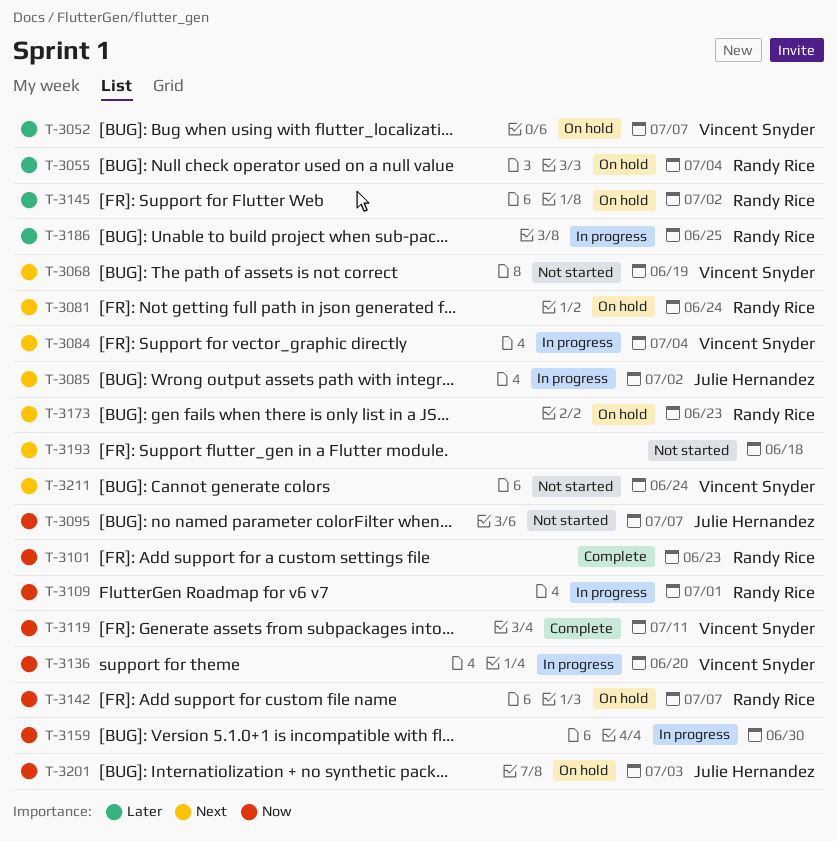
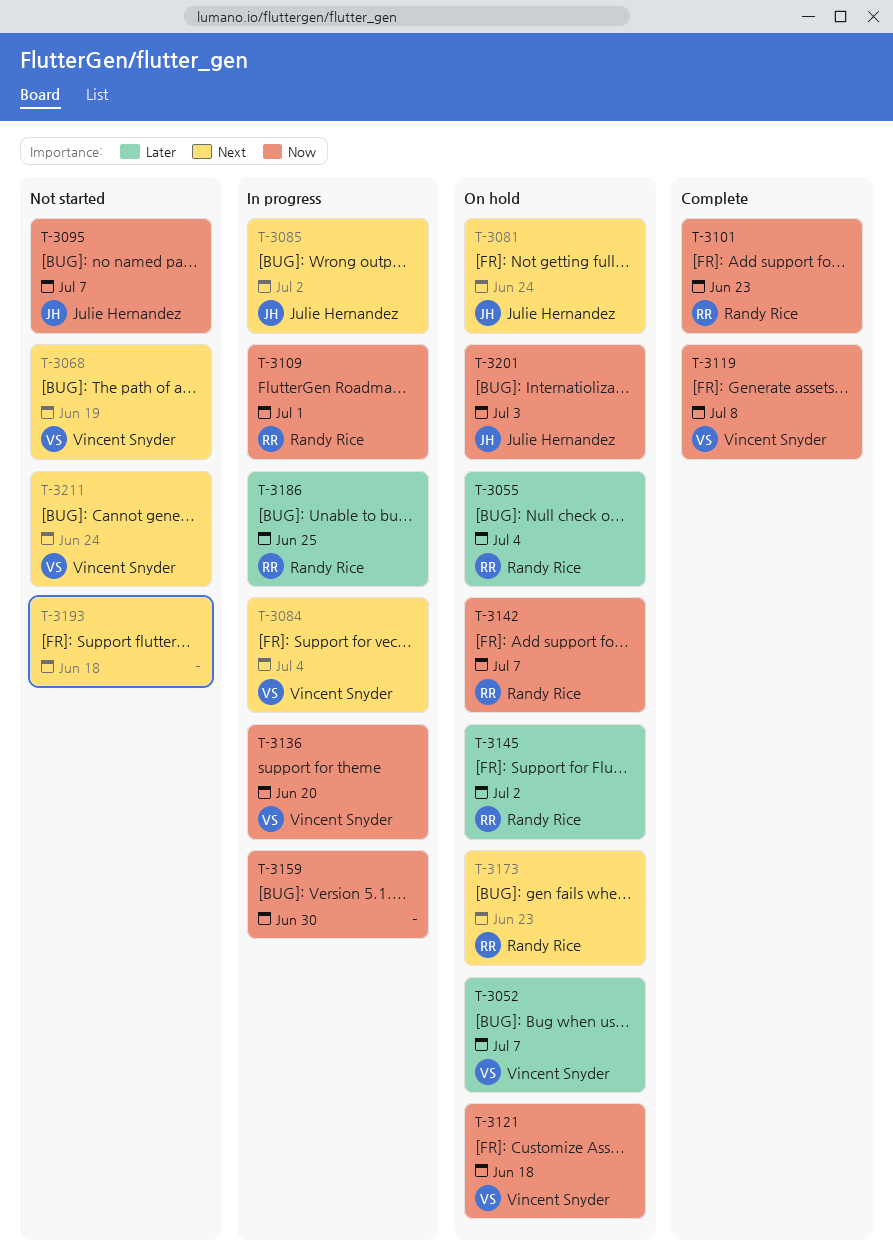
T-3081, owner: Randy Rice -> Julie Hernandez
T-3119, due: Jul 11 -> Jul 8
T-3121: none -> present

